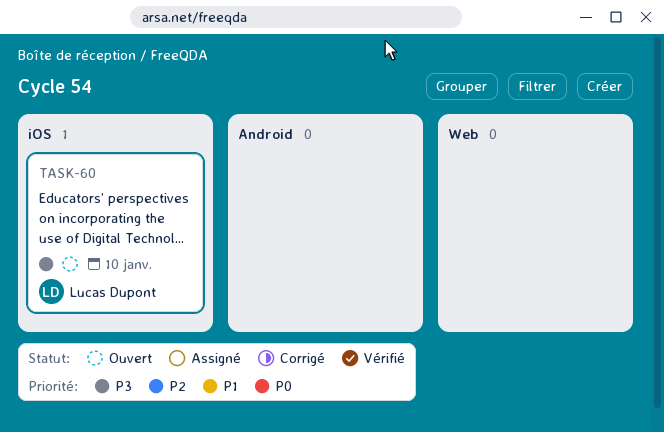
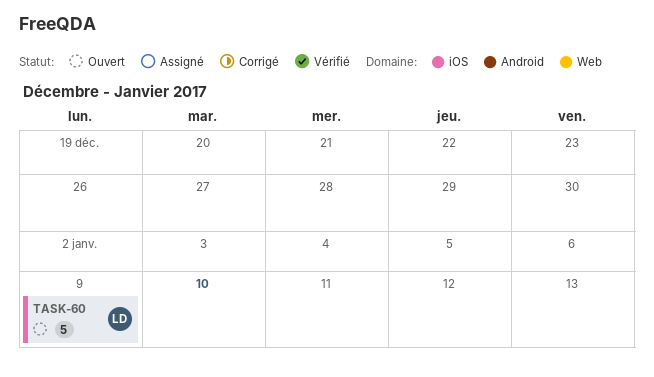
TASK-60, due: Jan 10 -> Jan 9

